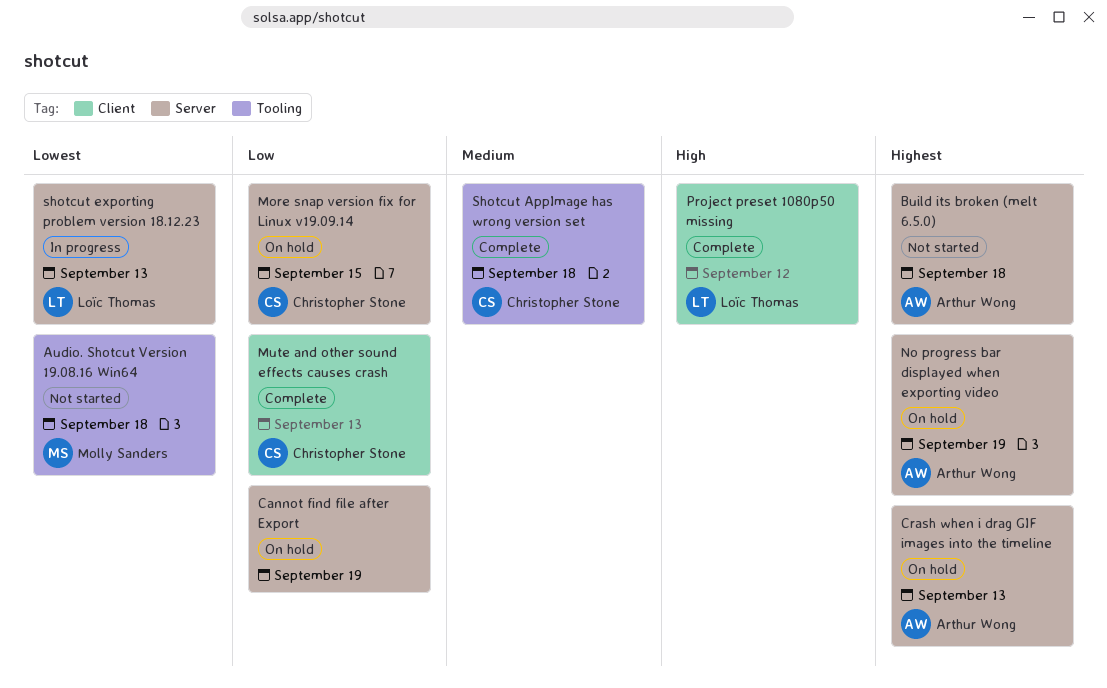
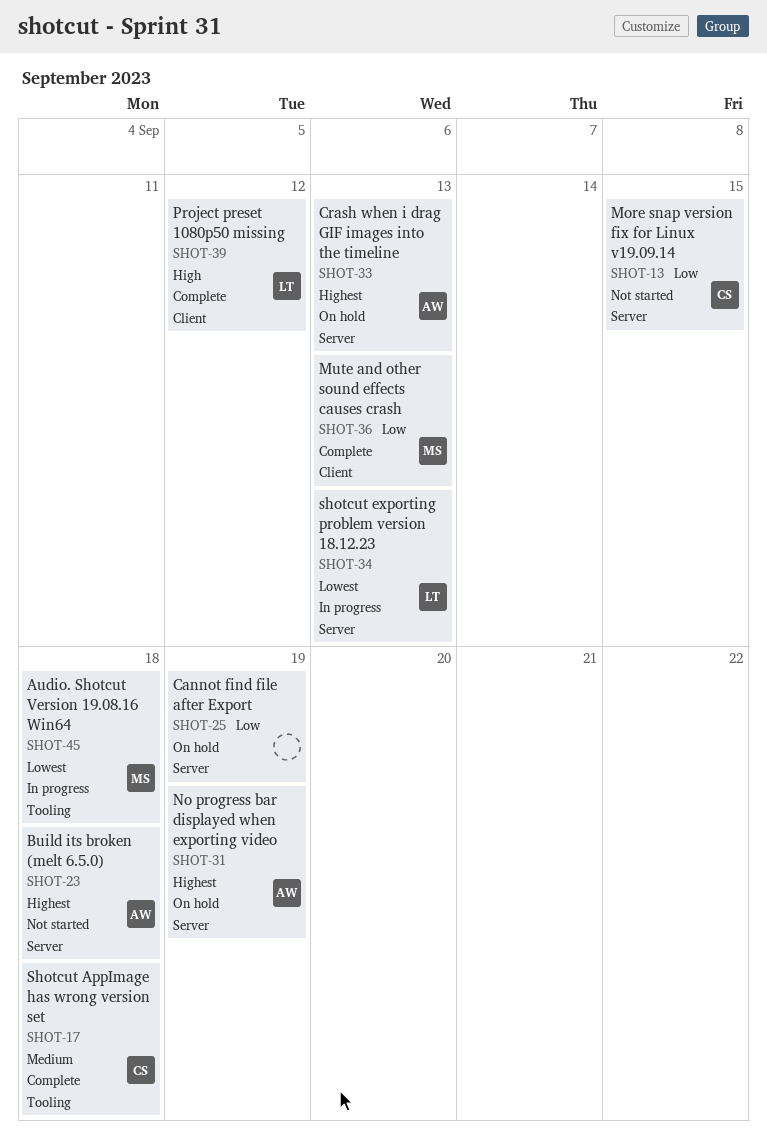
Audio. Shotcut Version 19.08.16 Win64, status: Not started -> In progress
More snap version fix for Linux v19.09.14, status: On hold -> Not started
Mute and other sound effects causes crash, owner: Christopher Stone -> Molly Sanders

